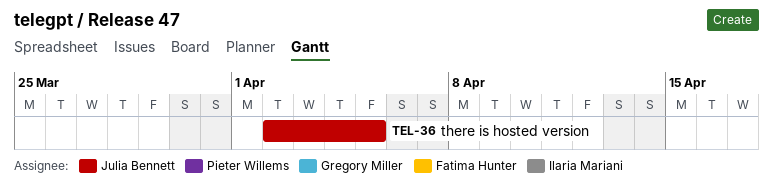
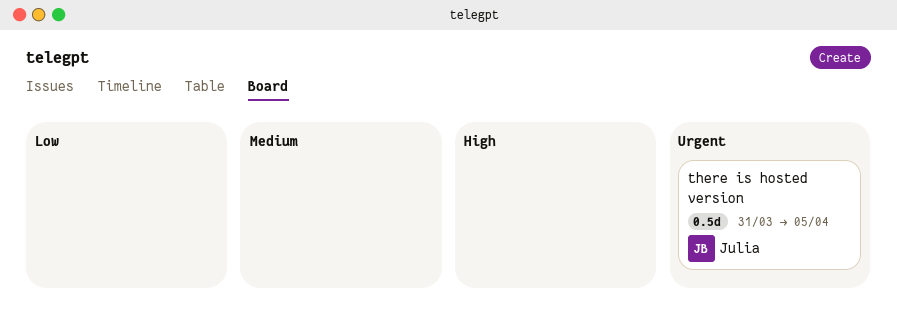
there is hosted version, start: Apr 2 -> Mar 31

